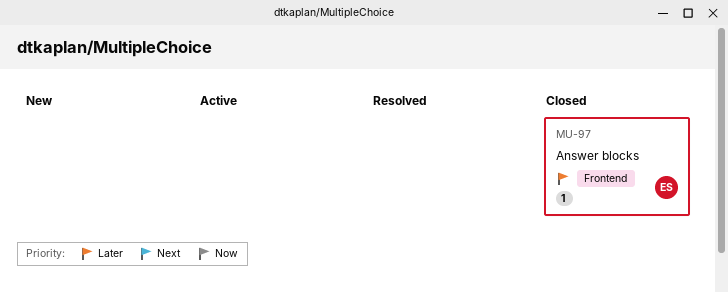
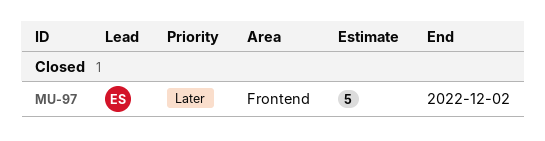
MU-97, estimate: 1 -> 5

